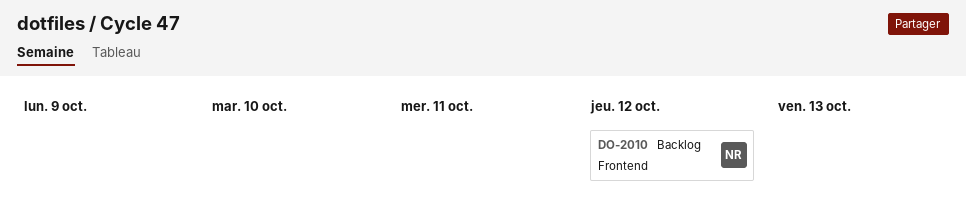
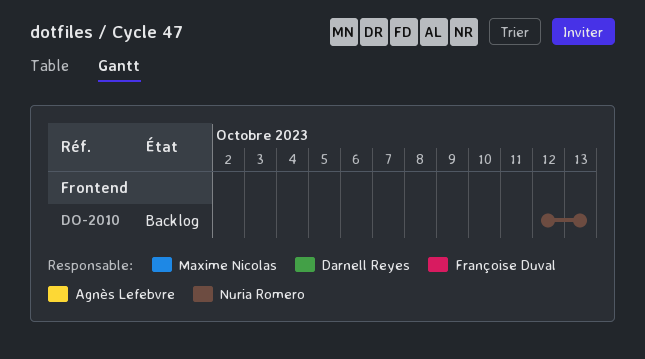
DO-2010, due: Oct 12 -> Oct 13

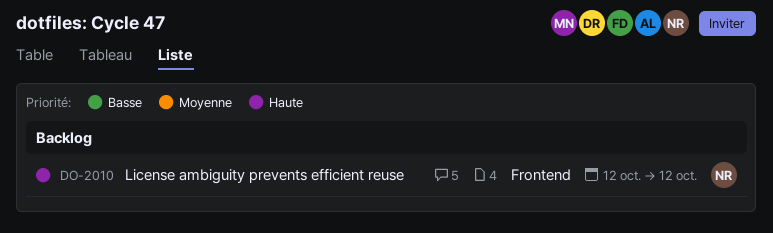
DO-2010, due: Oct 13 -> Oct 12

